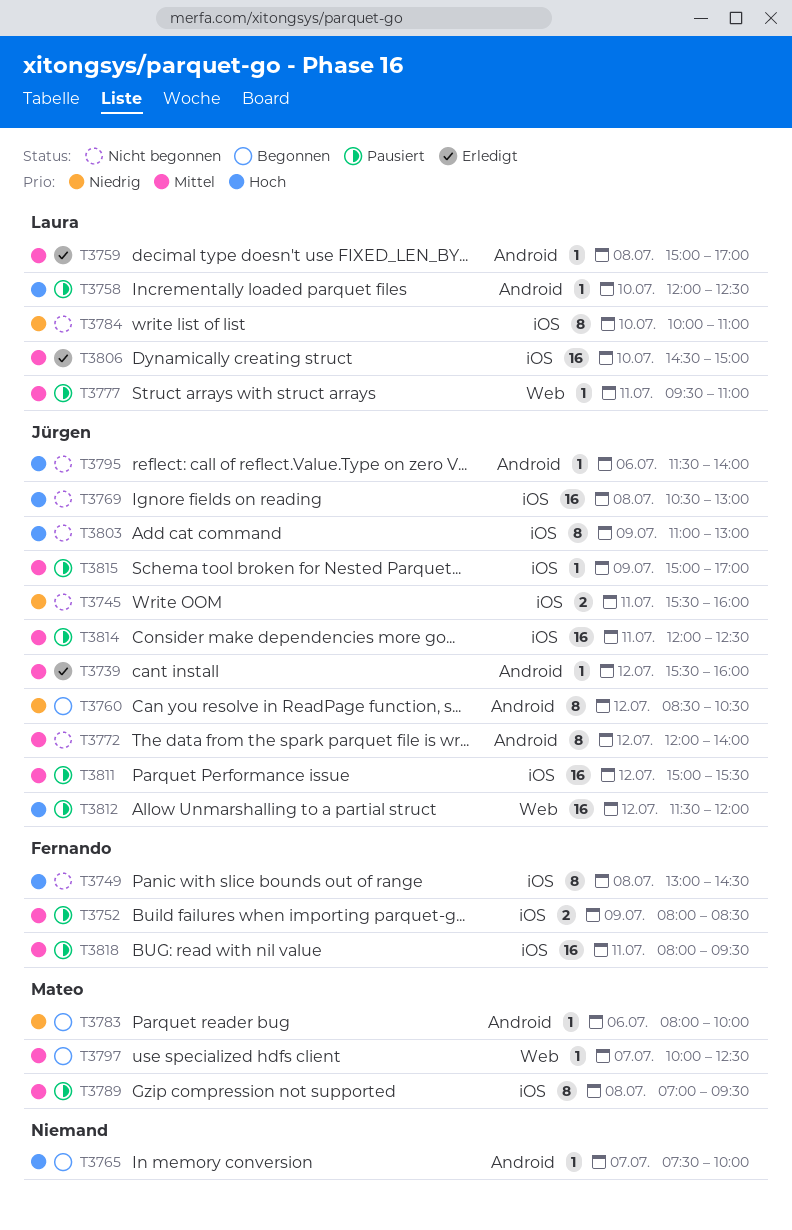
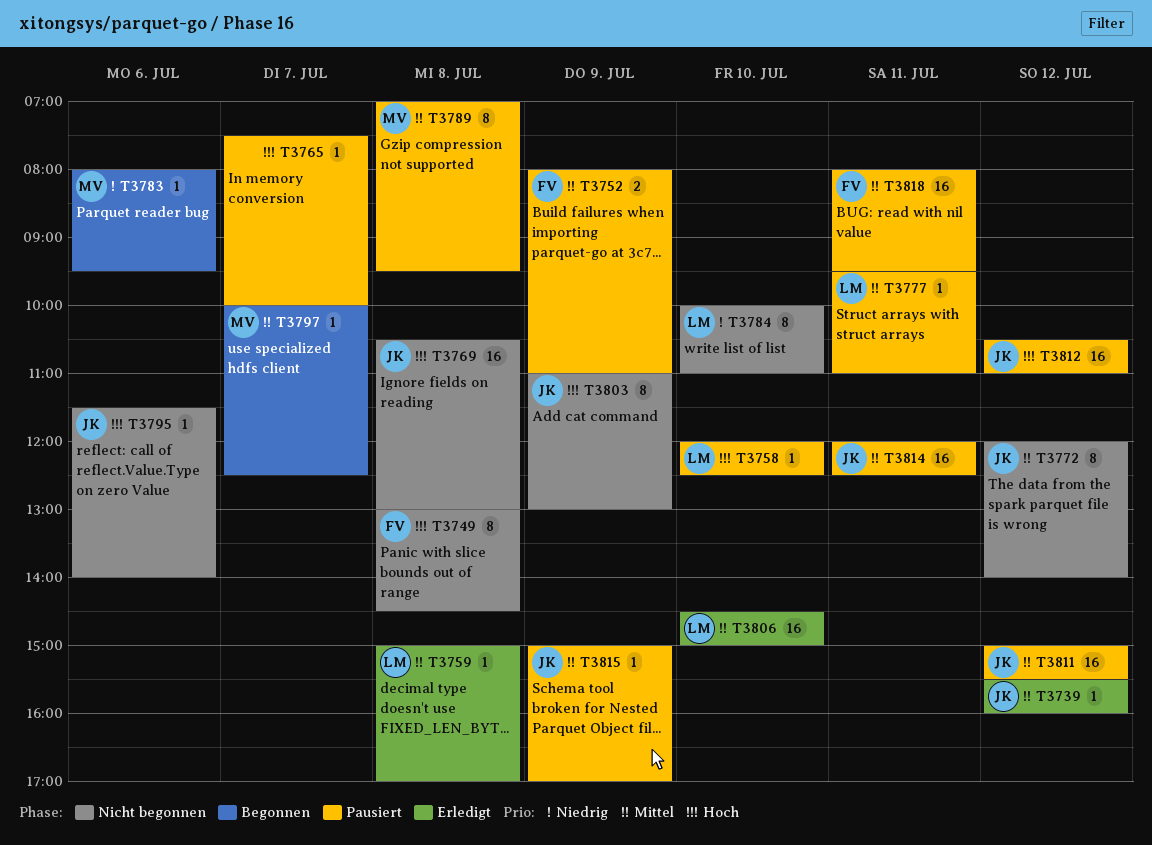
T3745: present -> none
T3752, ends: 08:30 -> 11:00
T3760: present -> none
T3765, status: Begonnen -> Pausiert
T3783, ends: 10:00 -> 09:30
T3812, begins: 11:30 -> 10:30
T3812, ends: 12:00 -> 11:00

